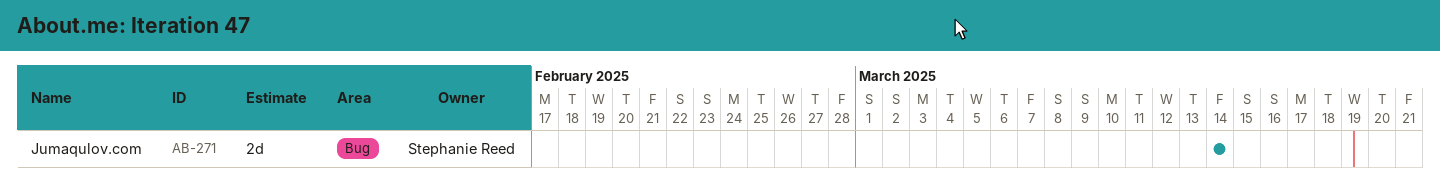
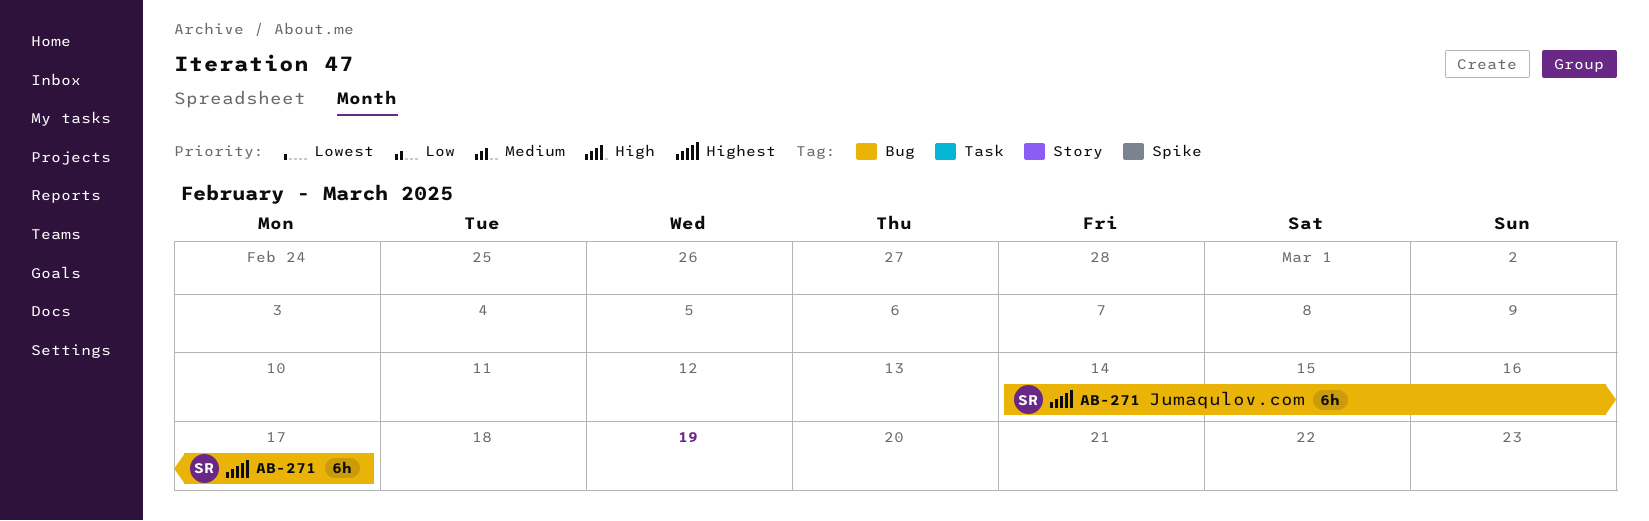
AB-271, estimate: 2d -> 6h
AB-271, due: Mar 14 -> Mar 17

